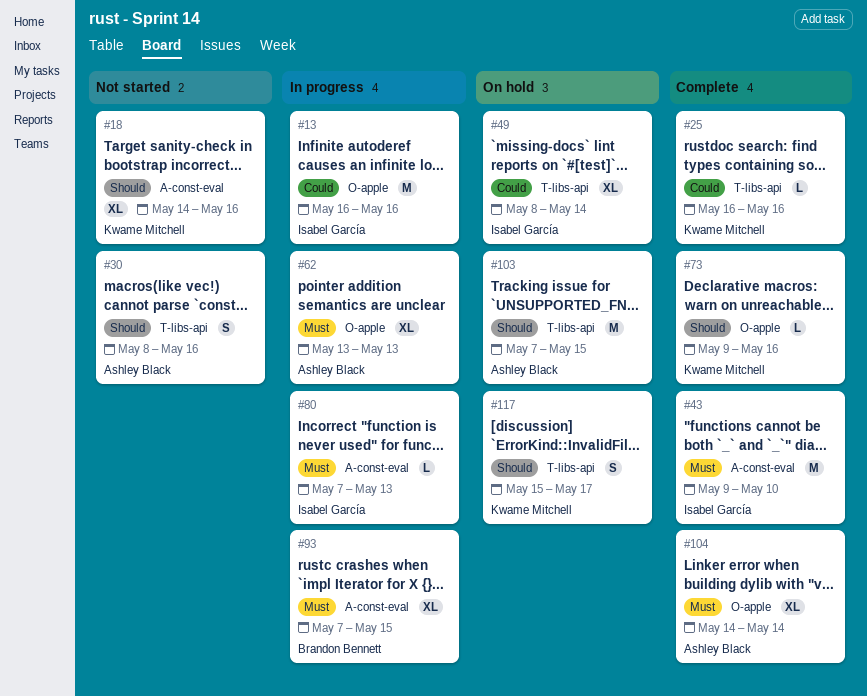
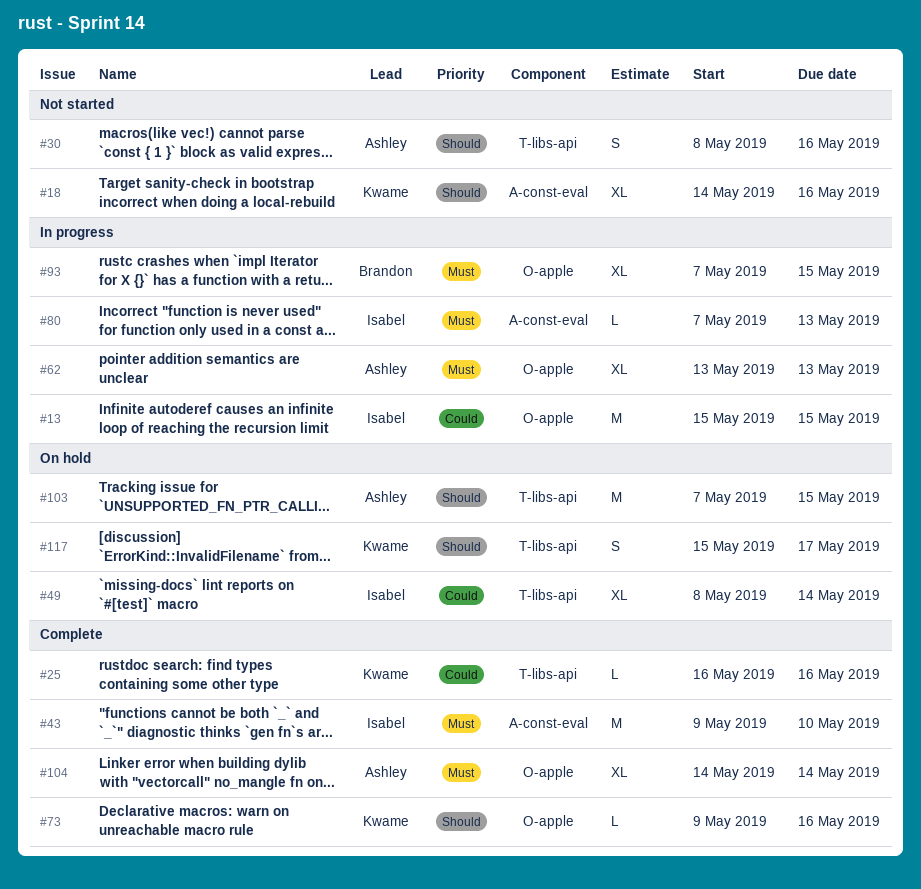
#13, start: May 16 -> May 15
#13, due: May 16 -> May 15
#93, label: A-const-eval -> O-apple

